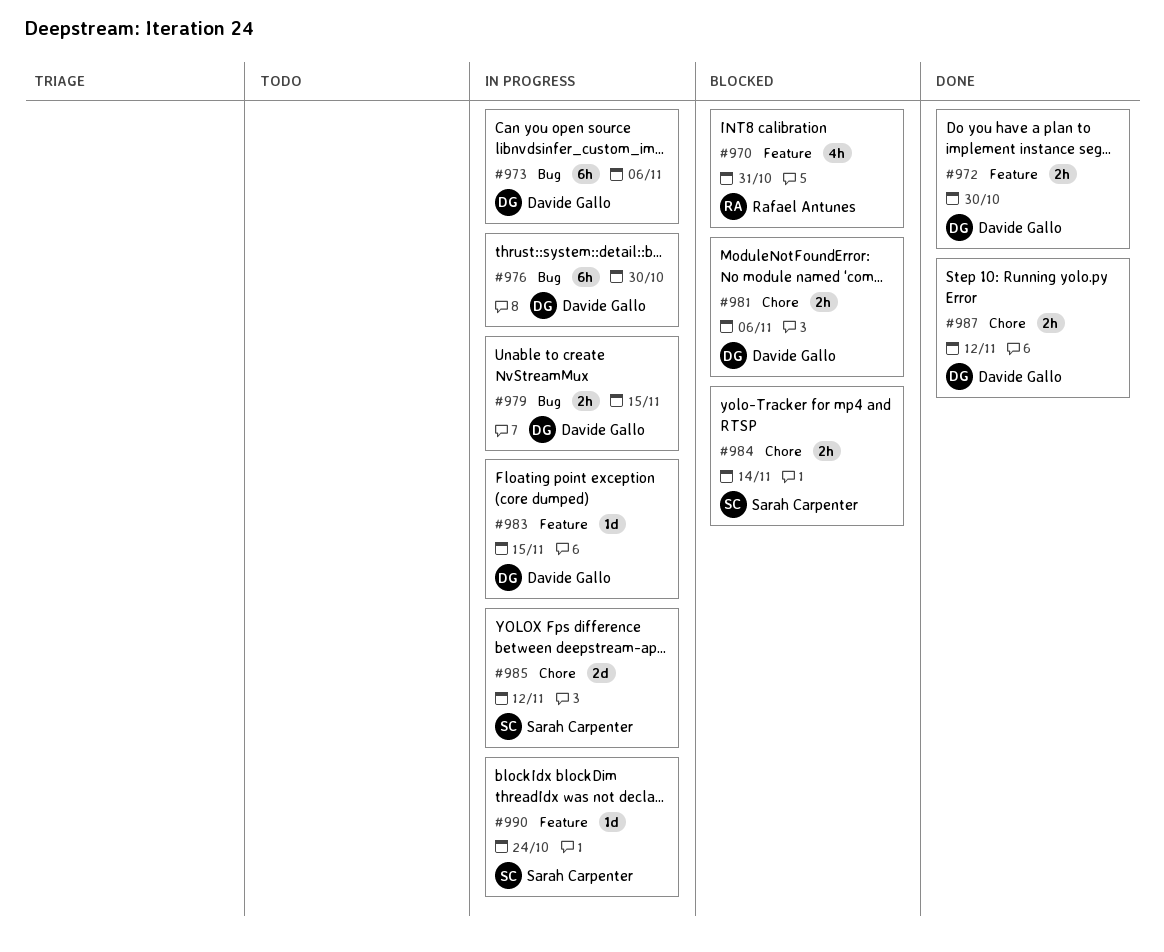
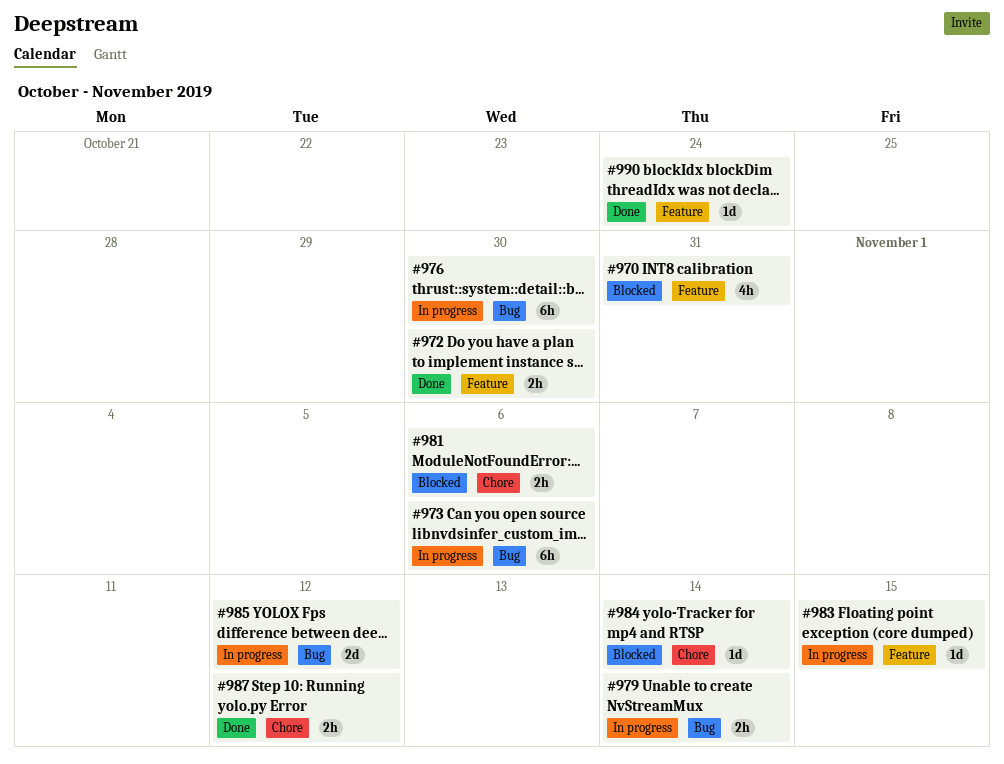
#979, due: Nov 15 -> Nov 14
#984, estimate: 2h -> 1d
#985, label: Chore -> Bug
#990, status: In progress -> Done

